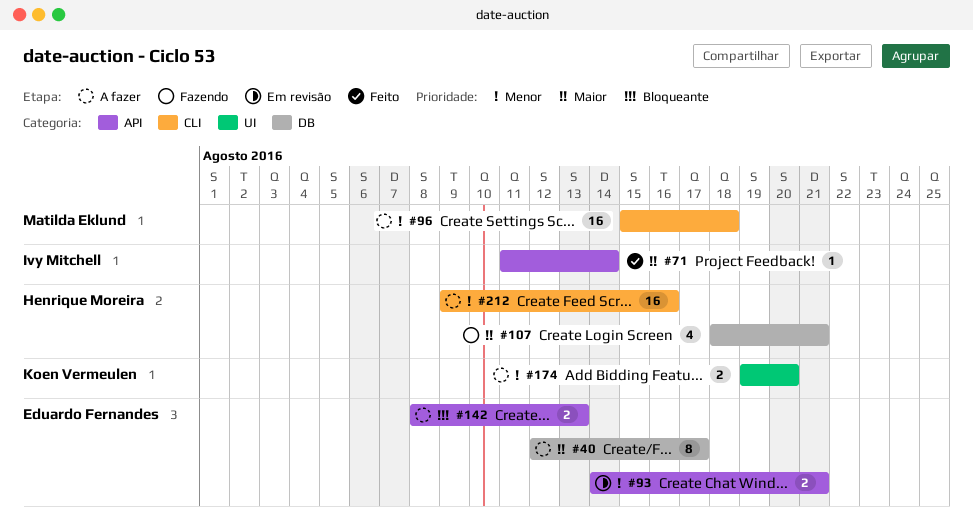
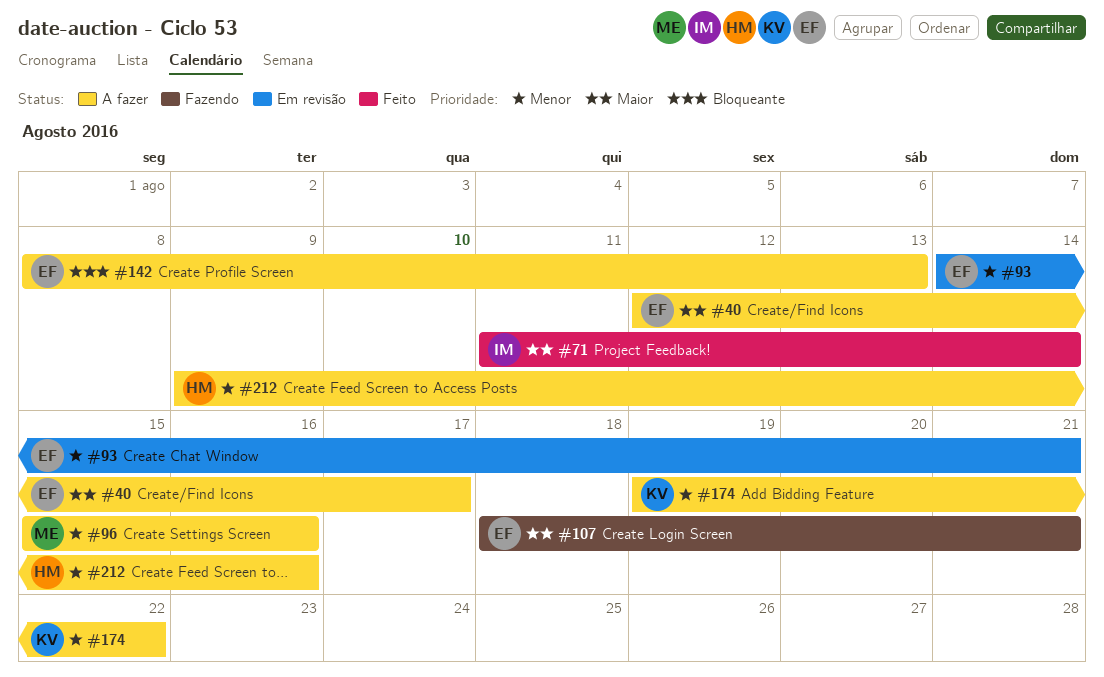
#96, due: Aug 18 -> Aug 16
#107, owner: Henrique Moreira -> Eduardo Fernandes
#174, due: Aug 20 -> Aug 22

